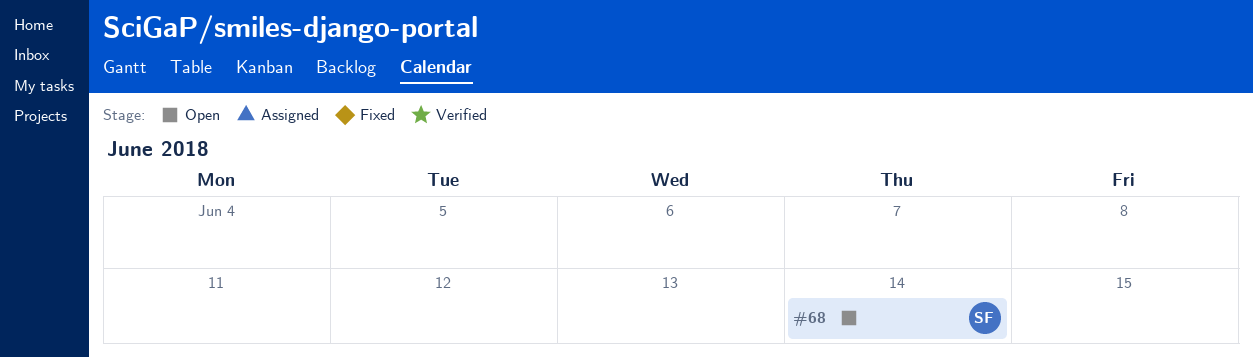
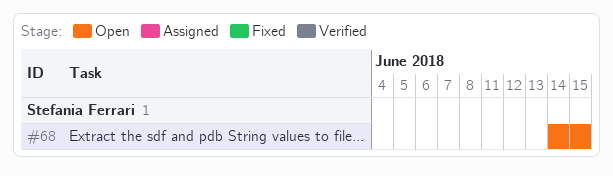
#68, due: Jun 14 -> Jun 15

